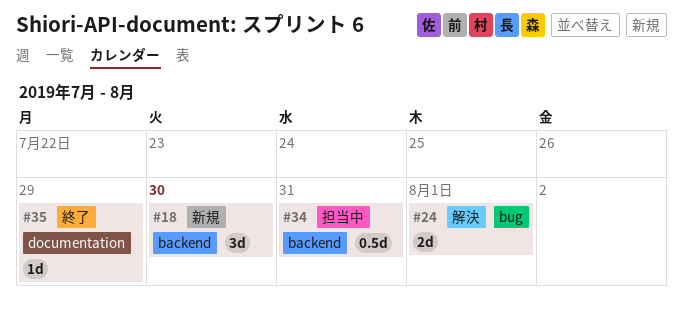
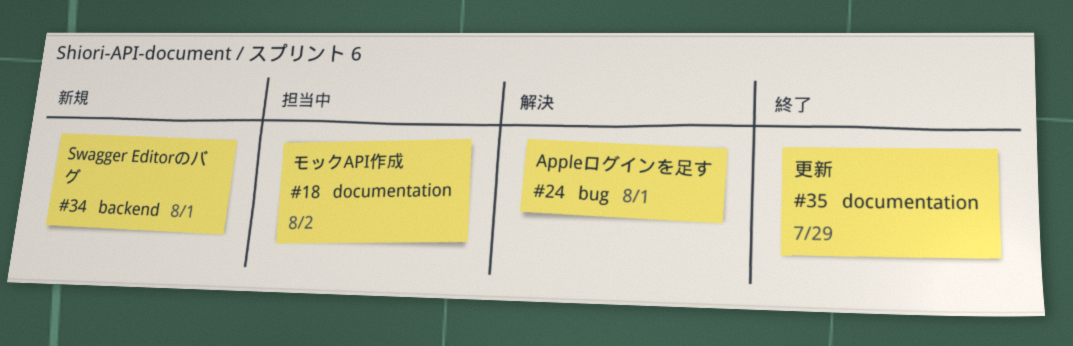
#18, status: 新規 -> 担当中
#18, label: backend -> documentation
#18, due: Jul 30 -> Aug 2
#34, status: 担当中 -> 新規
#34, due: Jul 31 -> Aug 1

